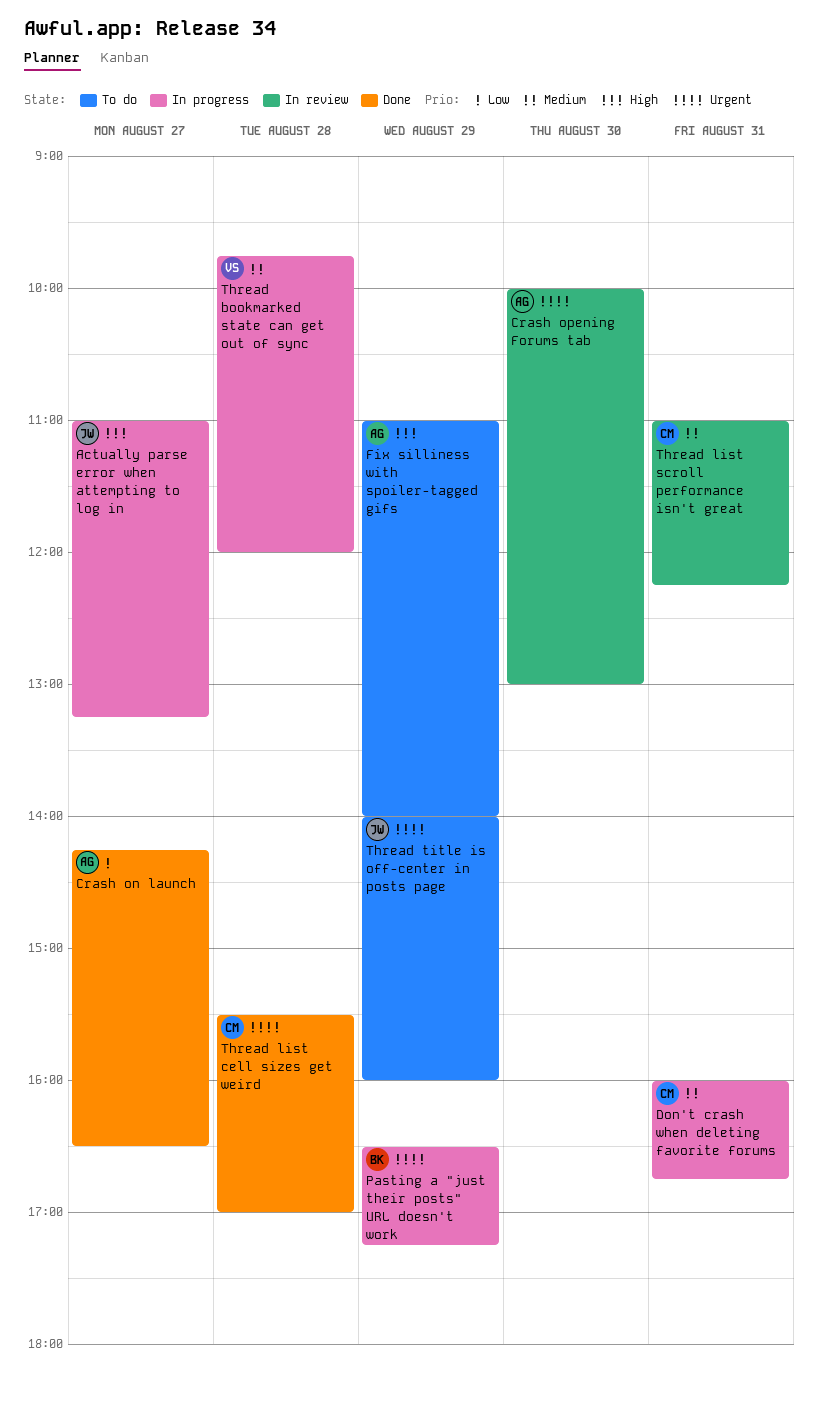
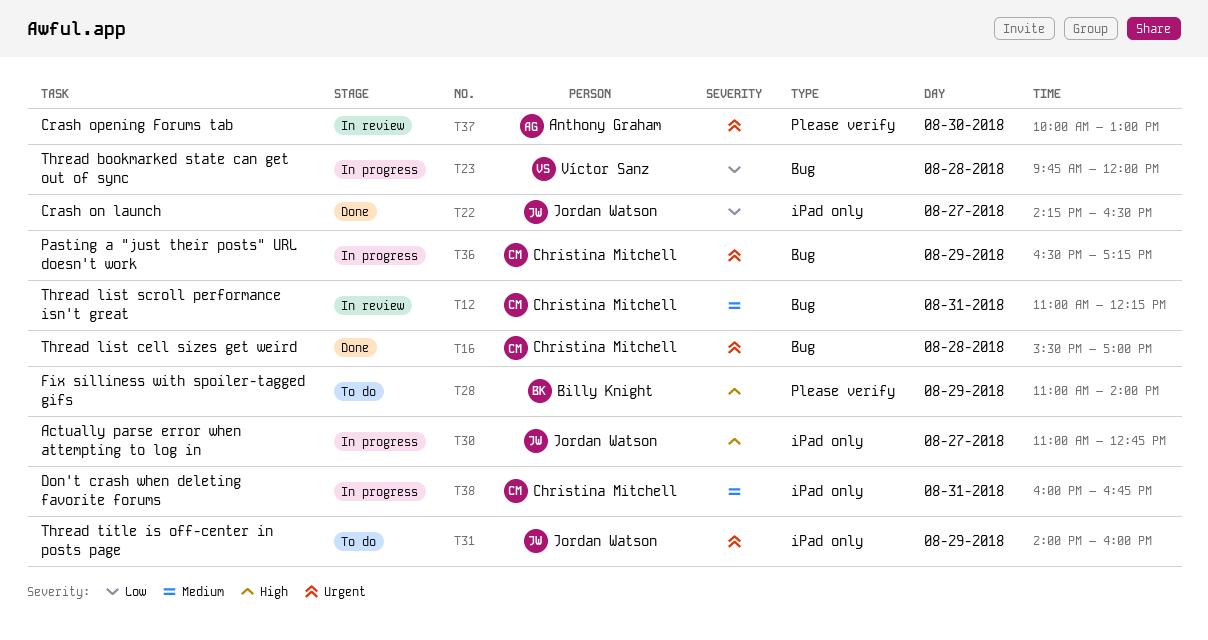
Actually parse error when attempting to log in, ends: 13:15 -> 12:45
Crash on launch, owner: Anthony Graham -> Jordan Watson
Fix silliness with spoiler-tagged gifs, owner: Anthony Graham -> Billy Knight
Pasting a "just their posts" URL doesn't work, owner: Billy Knight -> Christina Mitchell
Thread bookmarked state can get out of sync, priority: Medium -> Low

